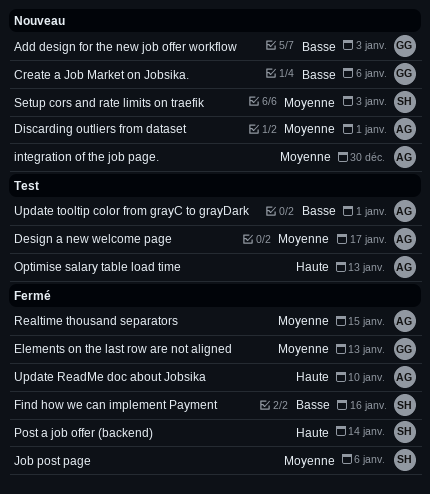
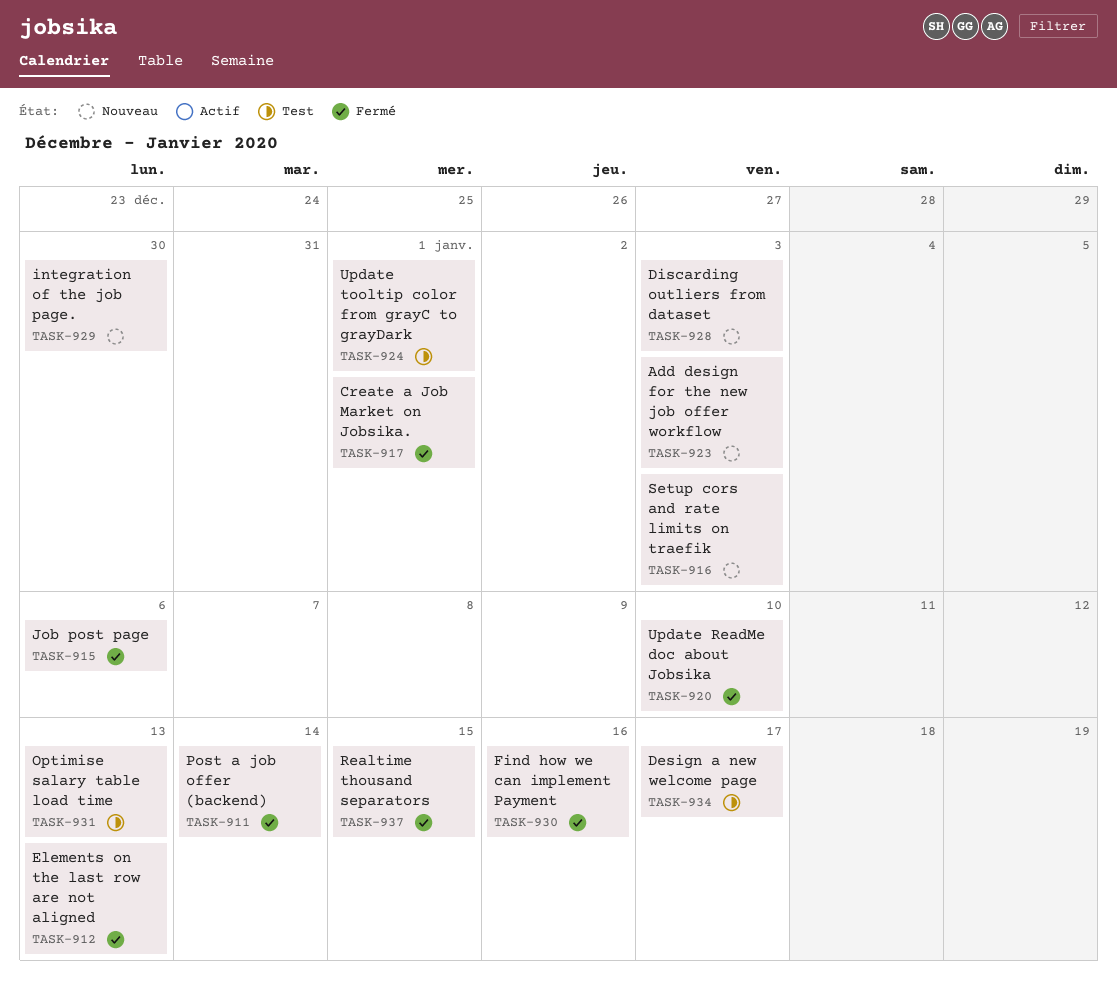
Create a Job Market on Jobsika., status: Nouveau -> Fermé
Create a Job Market on Jobsika., due: Jan 6 -> Jan 1
Discarding outliers from dataset, due: Jan 1 -> Jan 3

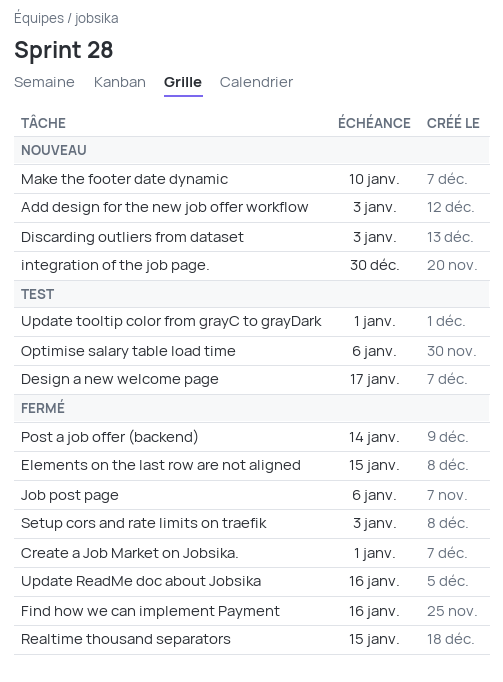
Elements on the last row are not aligned, due: Jan 13 -> Jan 15
Make the footer date dynamic: none -> present
Optimise salary table load time, due: Jan 13 -> Jan 6
Setup cors and rate limits on traefik, status: Nouveau -> Fermé
Update ReadMe doc about Jobsika, due: Jan 10 -> Jan 16

